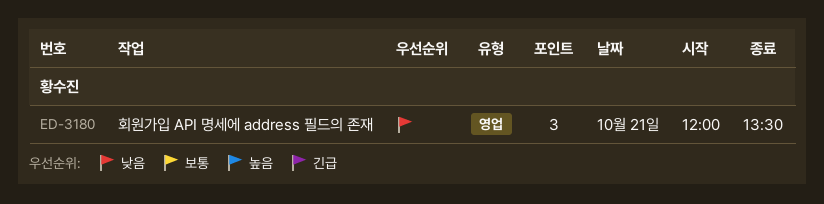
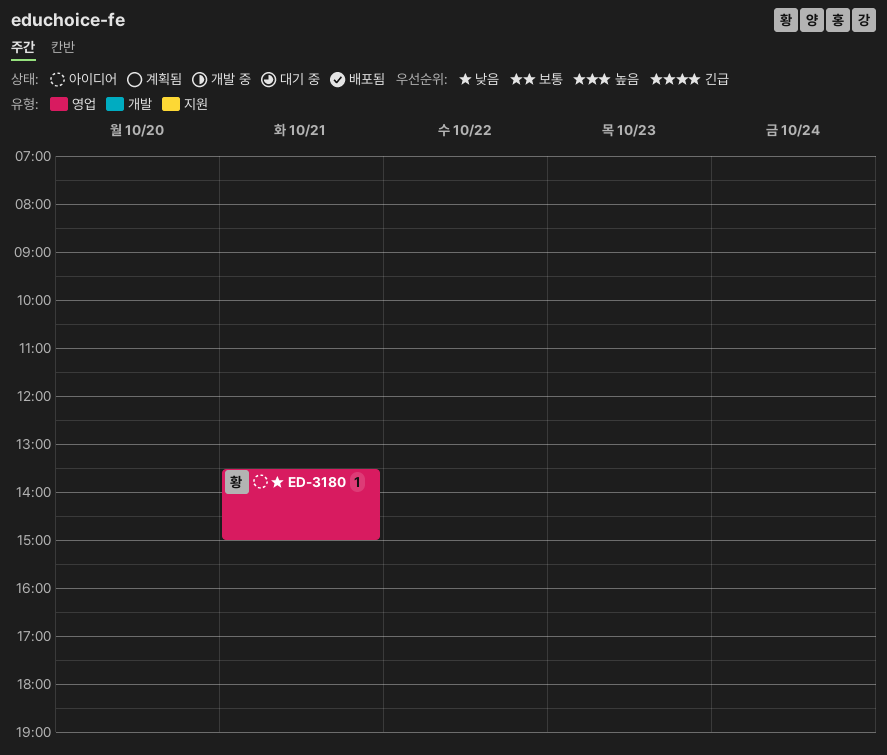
ED-3180, estimate: 3 -> 1
ED-3180, begins: 12:00 -> 13:30
ED-3180, ends: 13:30 -> 15:00

